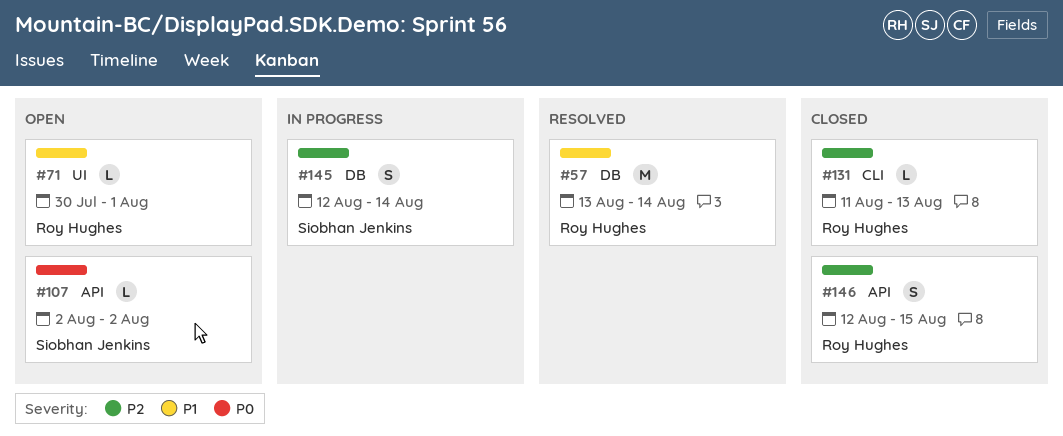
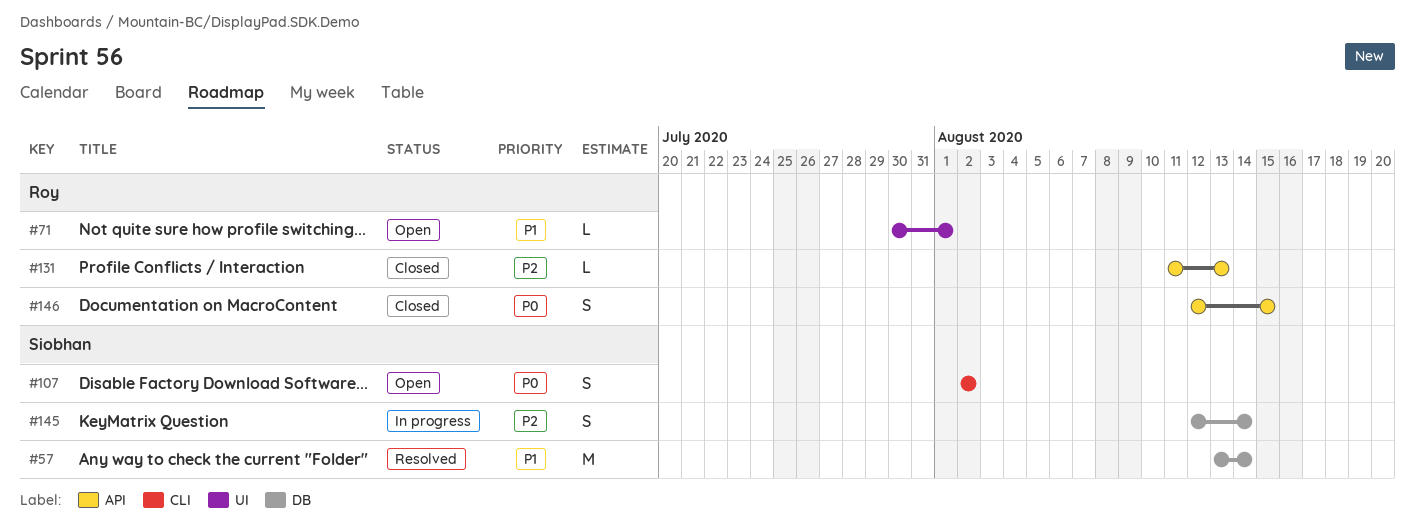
#57, owner: Roy Hughes -> Siobhan Jenkins
#107, label: API -> CLI
#107, estimate: L -> S
#131, label: CLI -> API
#146, priority: P2 -> P0

